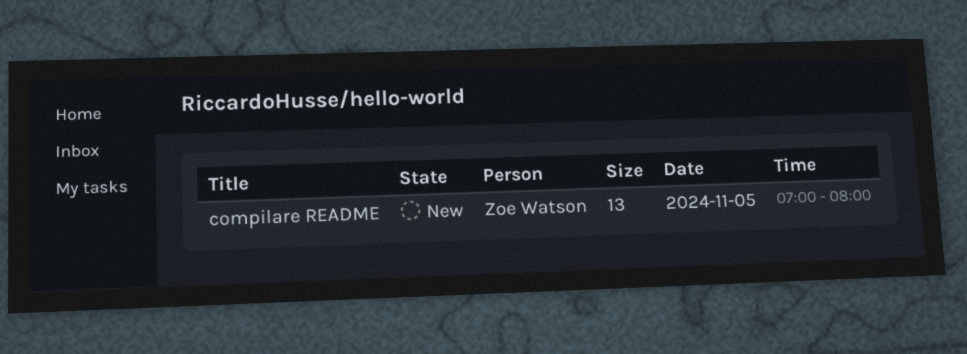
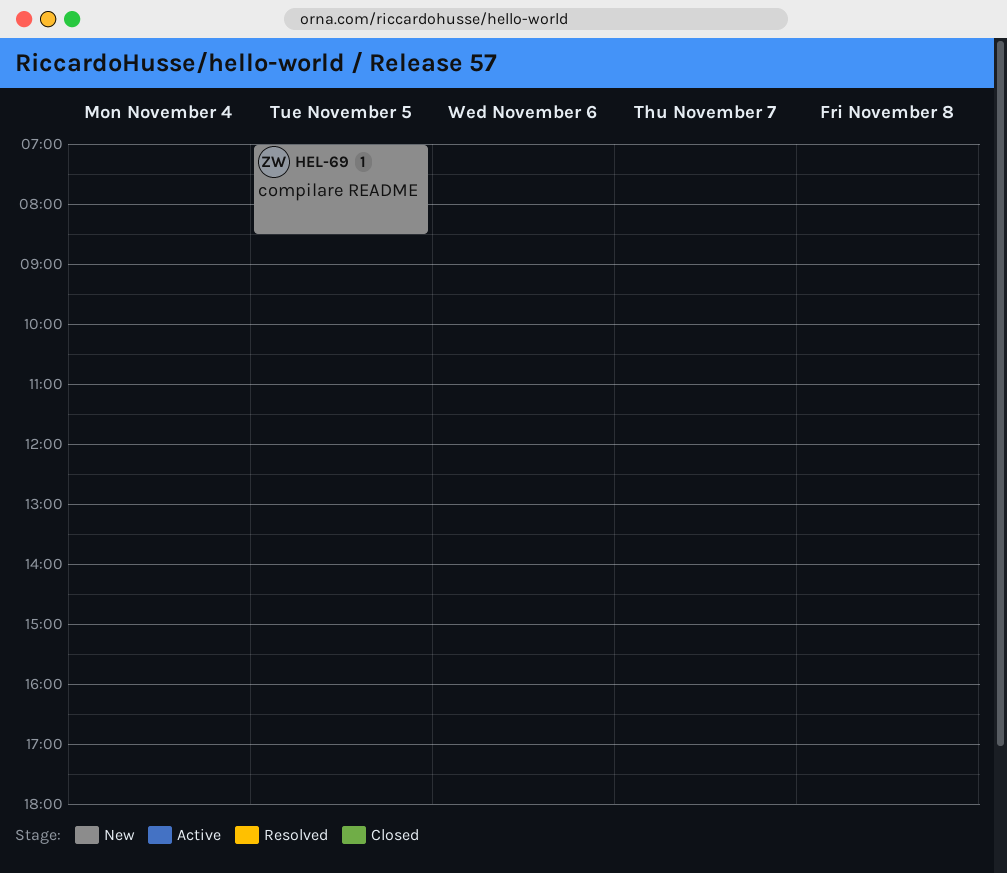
compilare README, estimate: 13 -> 1
compilare README, ends: 08:00 -> 08:30

